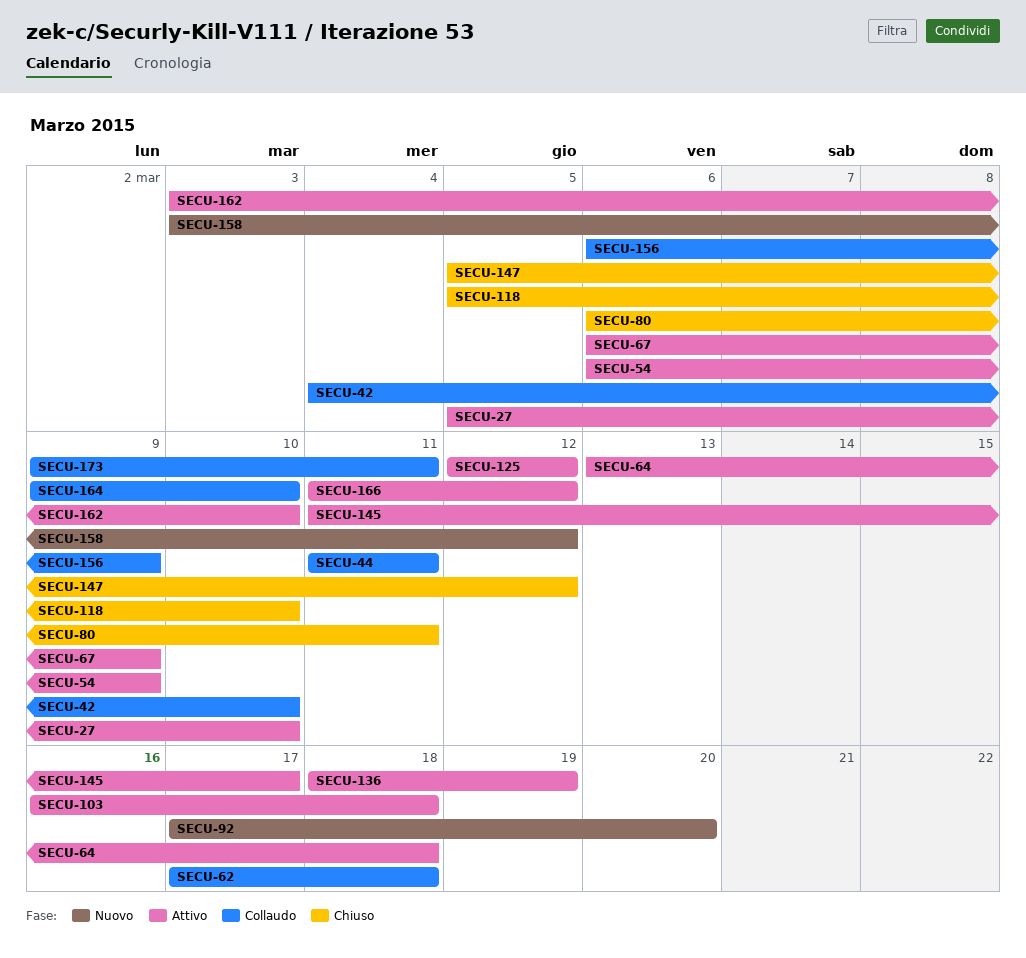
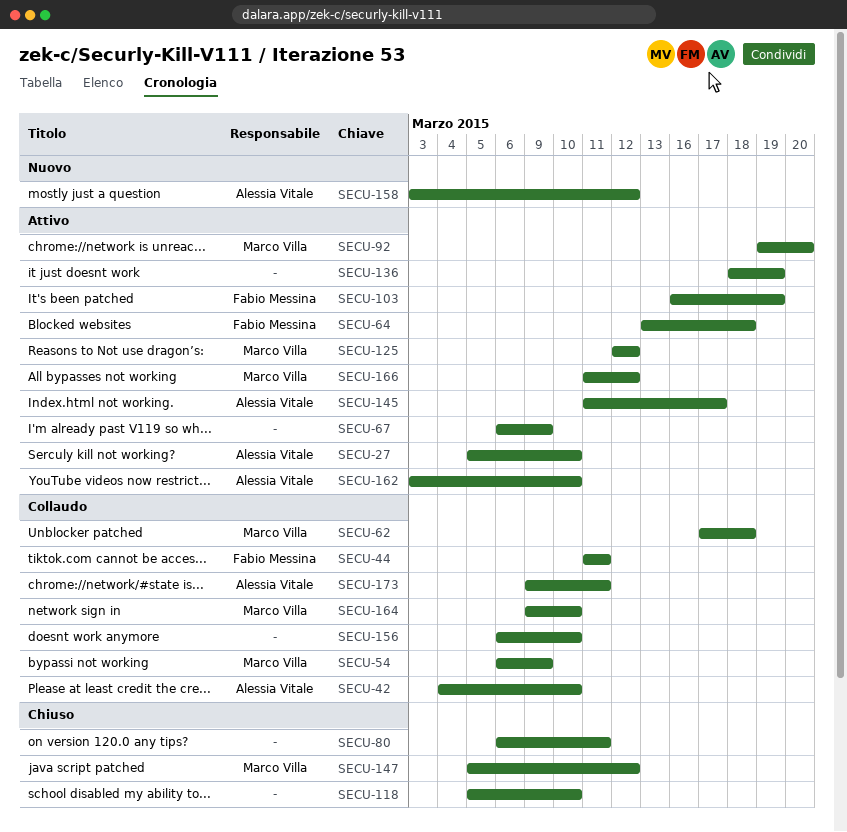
SECU-54, status: Attivo -> Collaudo
SECU-92, status: Nuovo -> Attivo
SECU-92, start: Mar 17 -> Mar 19
SECU-103, due: Mar 18 -> Mar 19
SECU-156, due: Mar 9 -> Mar 10

